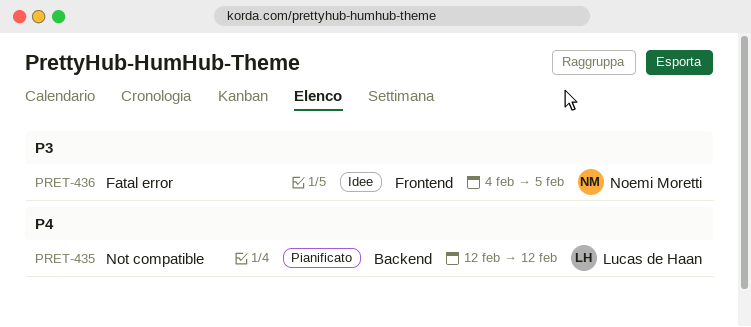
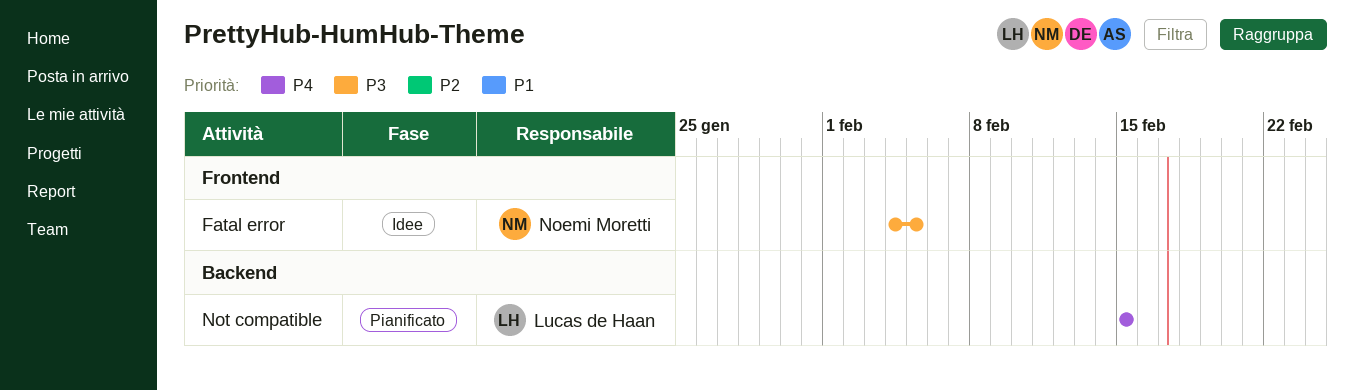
Not compatible, start: Feb 12 -> Feb 15
Not compatible, due: Feb 12 -> Feb 15

